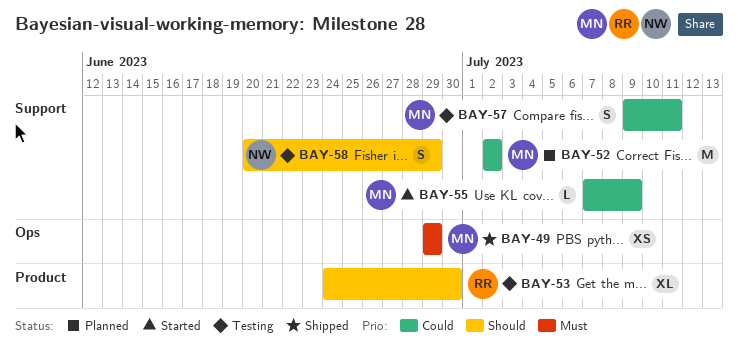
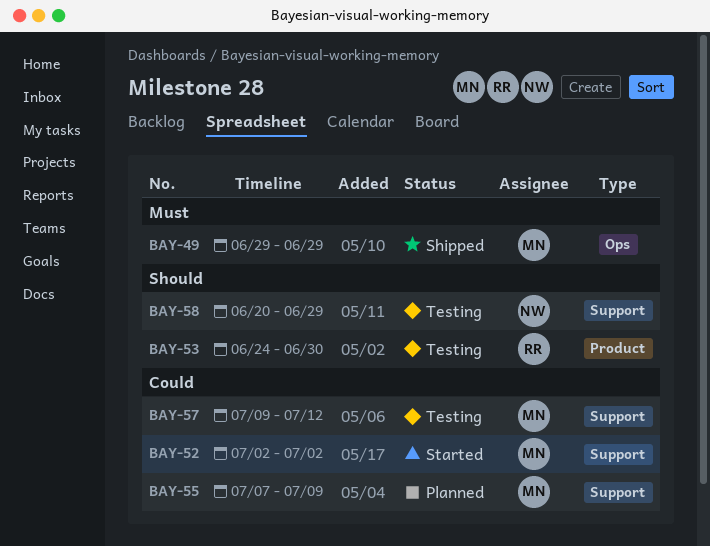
BAY-52, status: Planned -> Started
BAY-55, status: Started -> Planned
BAY-57, due: Jul 11 -> Jul 12

